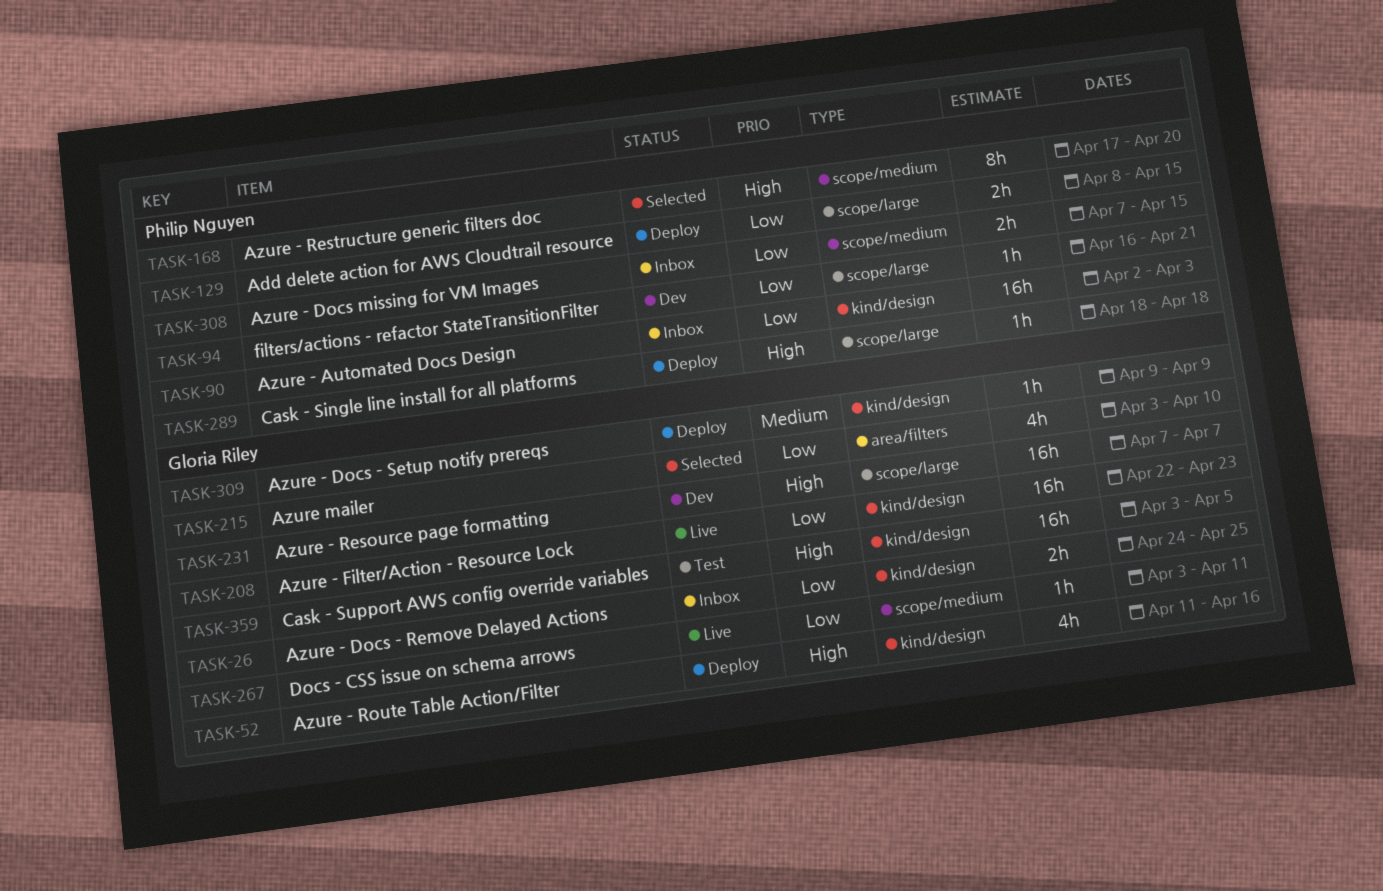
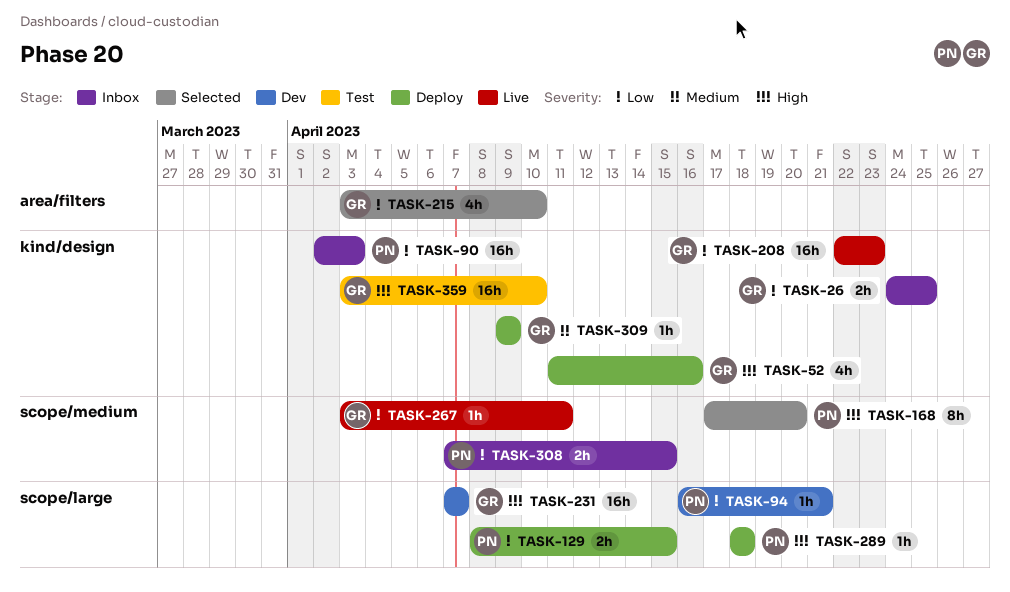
TASK-359, due: Apr 5 -> Apr 10

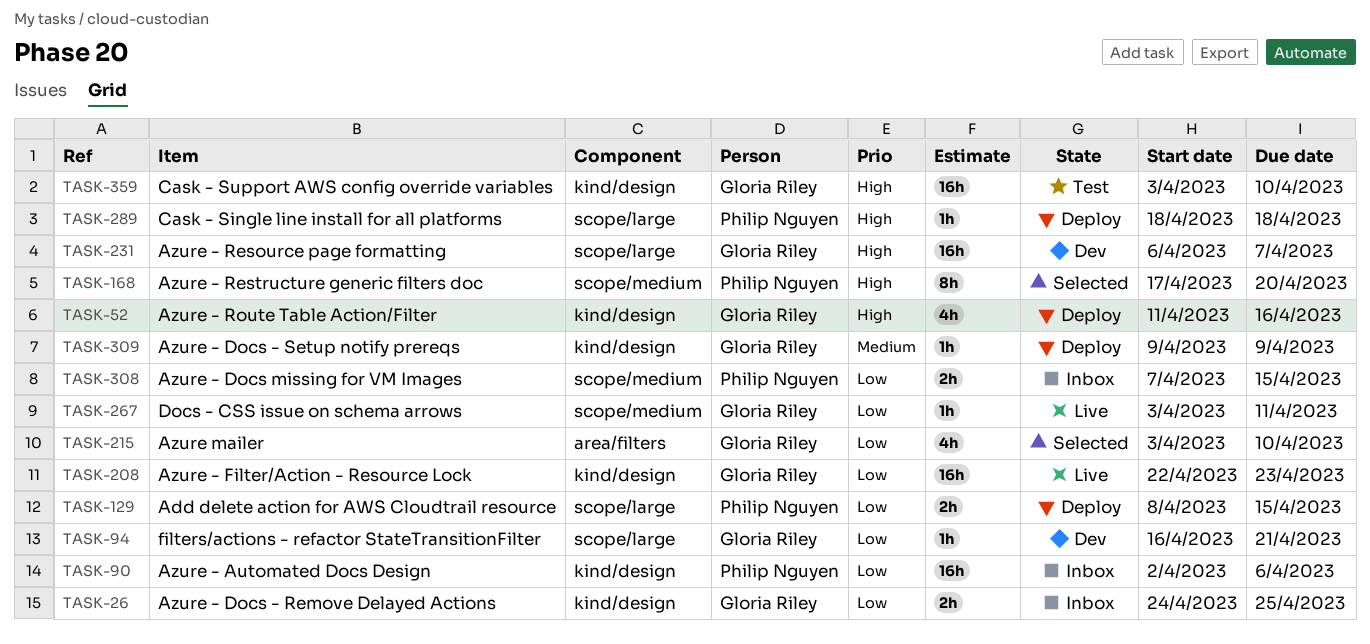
TASK-90, due: Apr 3 -> Apr 6
TASK-94, owner: Philip Nguyen -> Gloria Riley
TASK-231, start: Apr 7 -> Apr 6

